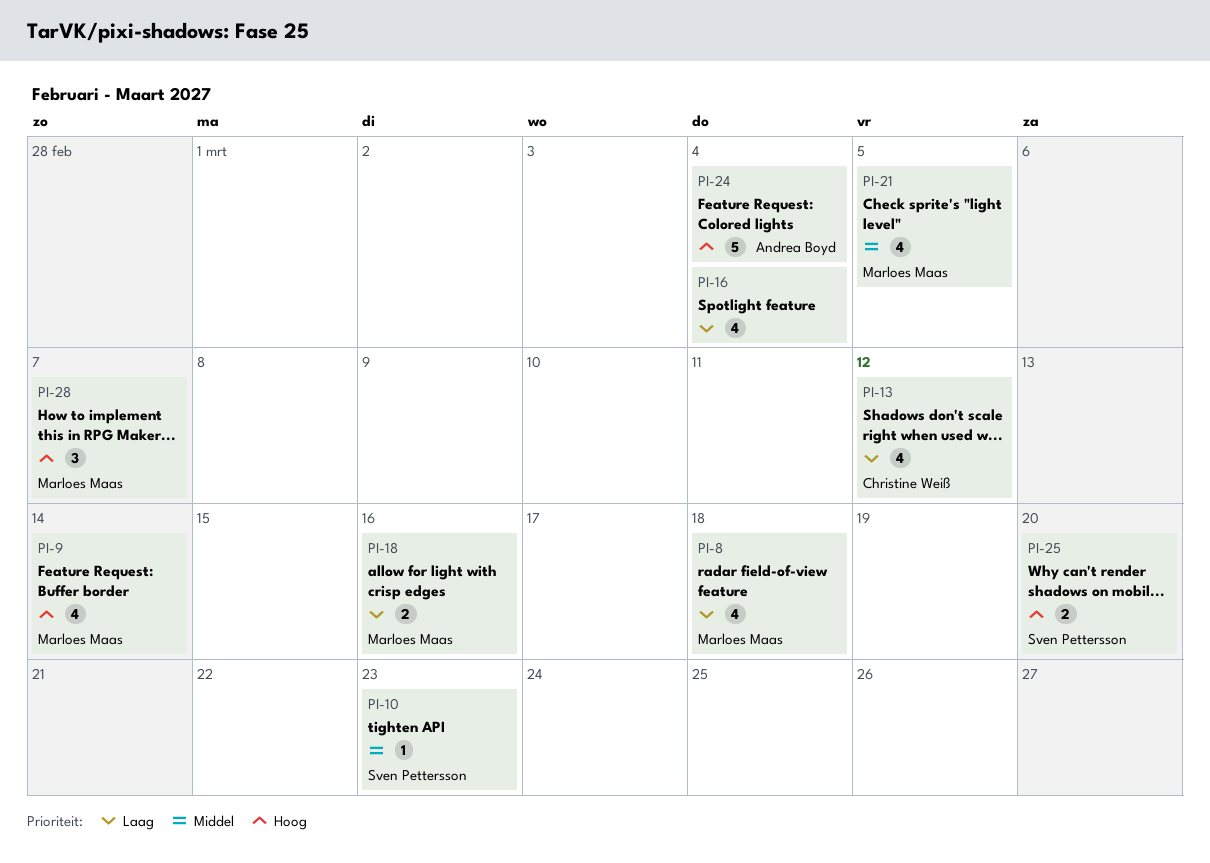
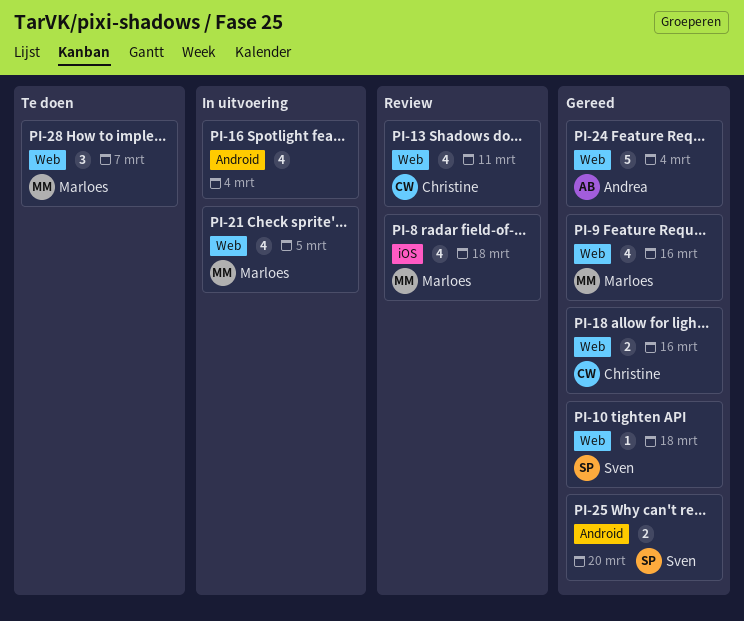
PI-9, due: Mar 14 -> Mar 16
PI-10, due: Mar 23 -> Mar 18
PI-13, due: Mar 12 -> Mar 11
PI-18, owner: Marloes Maas -> Christine Weiß

